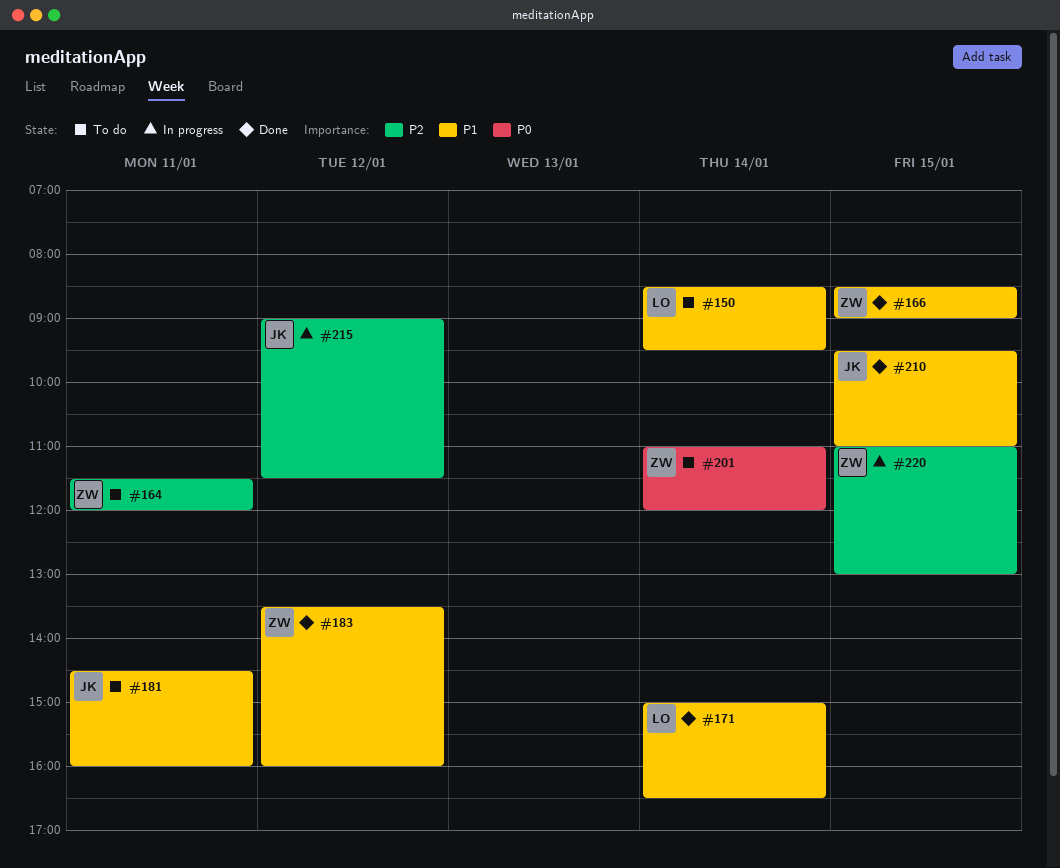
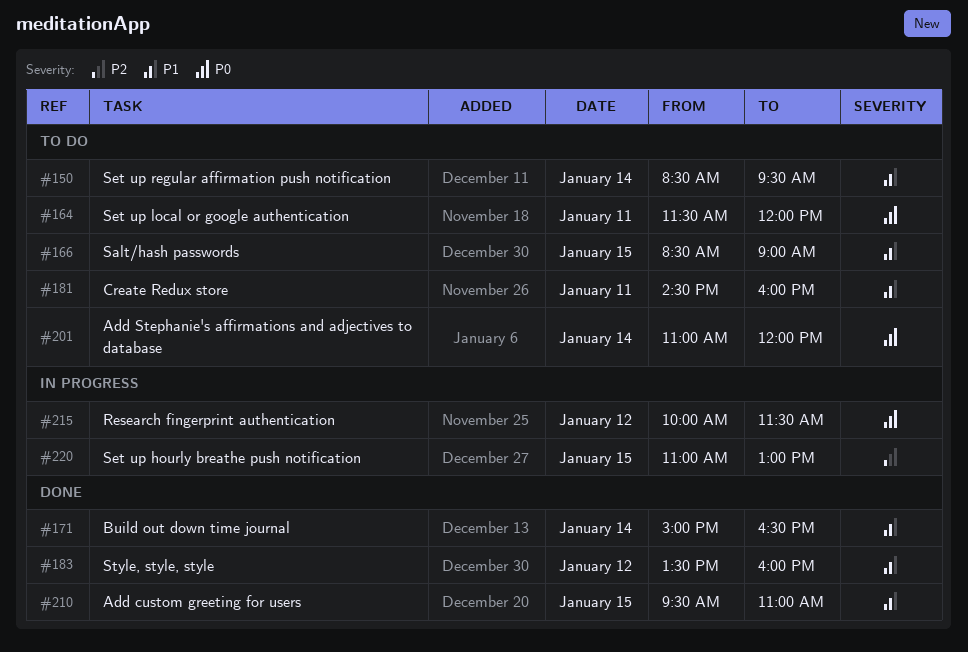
#164, priority: P2 -> P0
#166, status: Done -> To do
#215, priority: P2 -> P0
#215, begins: 09:00 -> 10:00

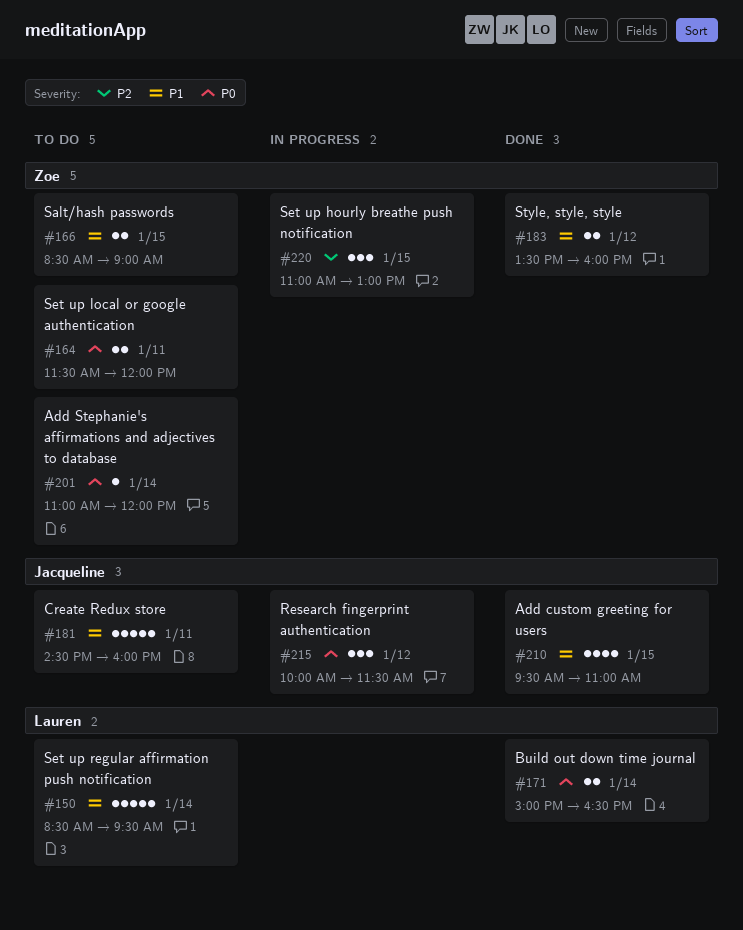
#171, priority: P1 -> P0

